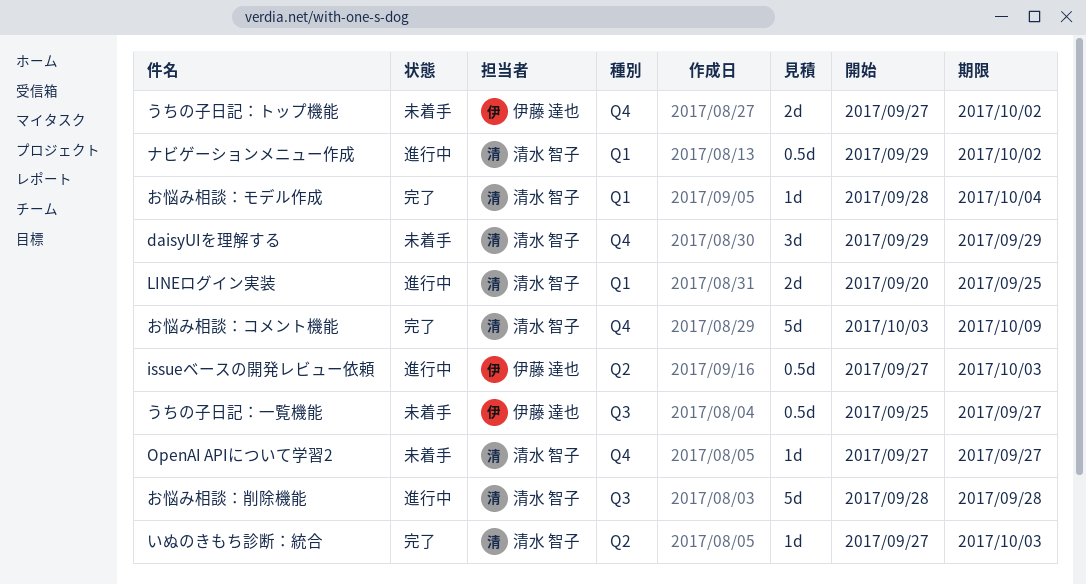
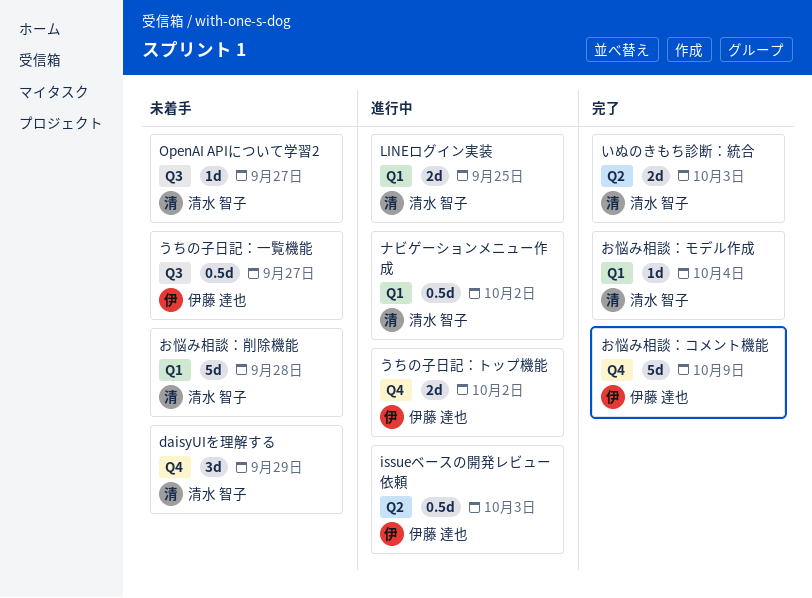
OpenAI APIについて学習2, label: Q4 -> Q3
いぬのきもち診断：統合, estimate: 1d -> 2d
うちの子日記：トップ機能, status: 未着手 -> 進行中
お悩み相談：コメント機能, owner: 清水 智子 -> 伊藤 達也
お悩み相談：削除機能, status: 進行中 -> 未着手
お悩み相談：削除機能, label: Q3 -> Q1

